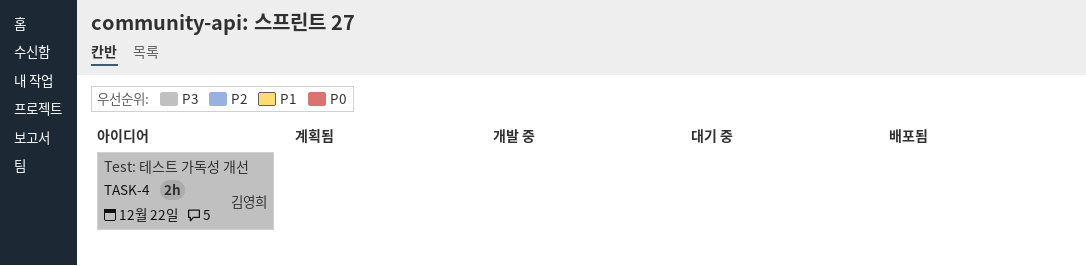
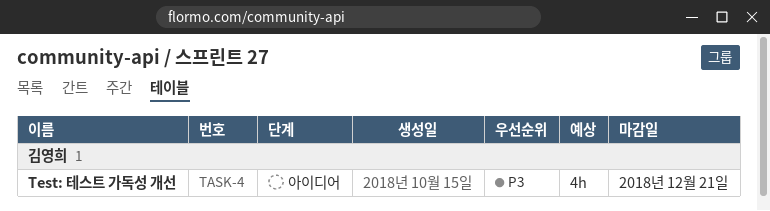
TASK-4, estimate: 2h -> 4h
TASK-4, due: Dec 22 -> Dec 21

